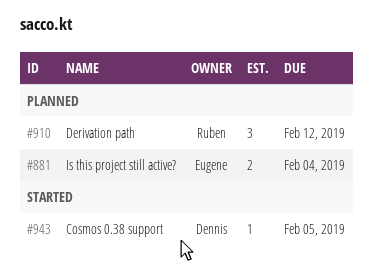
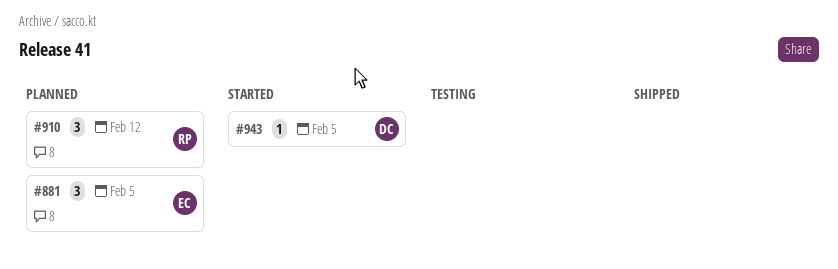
#881, estimate: 2 -> 3
#881, due: Feb 4 -> Feb 5

